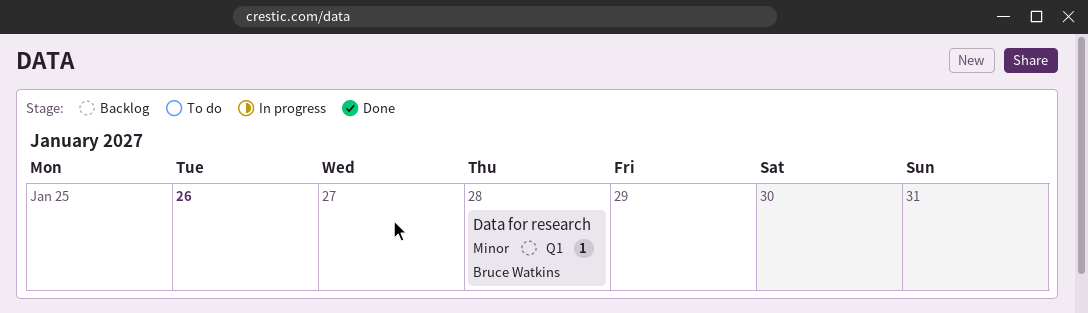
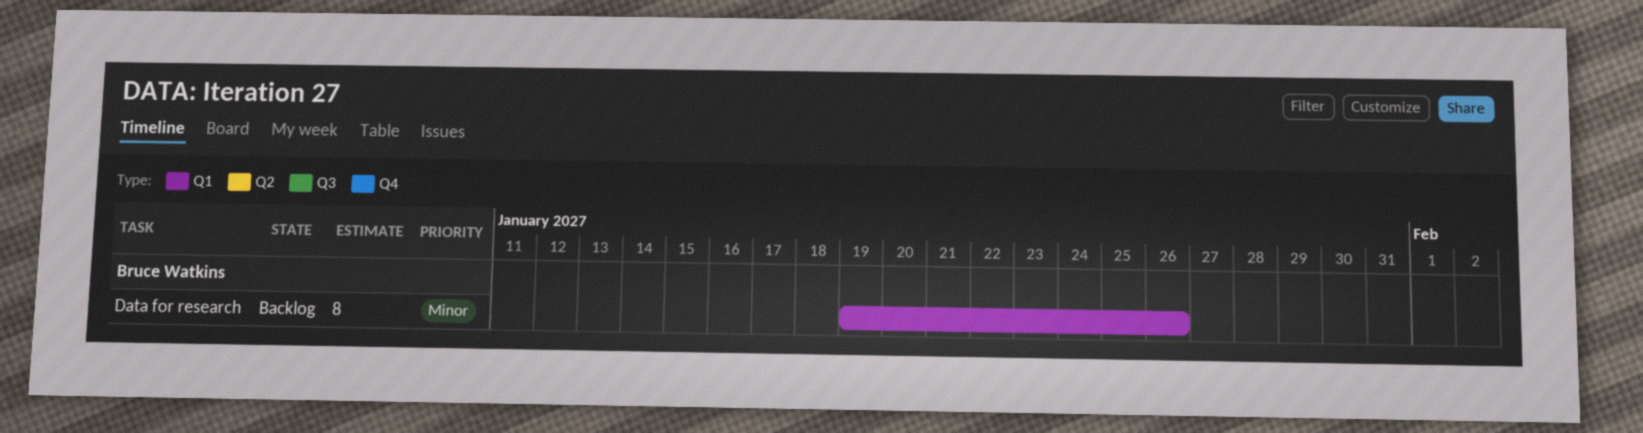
Data for research, estimate: 1 -> 8
Data for research, due: Jan 28 -> Jan 26

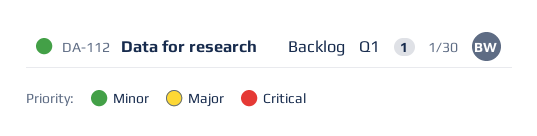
Data for research, estimate: 8 -> 1
Data for research, due: Jan 26 -> Jan 30

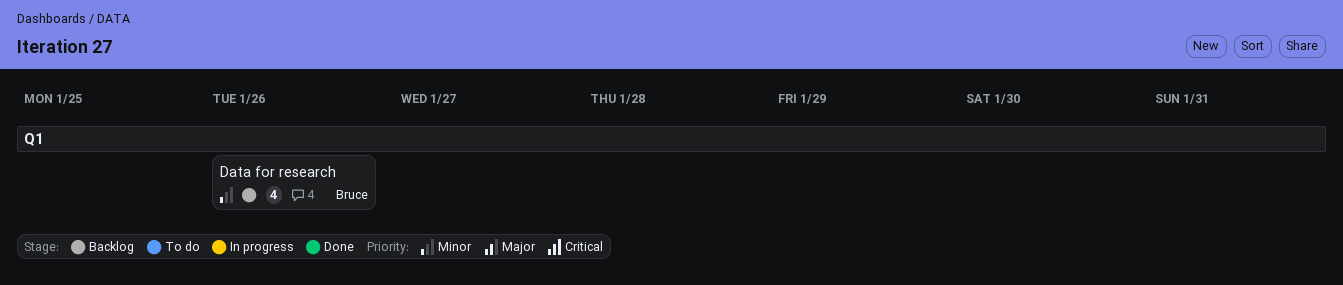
Data for research, estimate: 1 -> 4
Data for research, due: Jan 30 -> Jan 26

